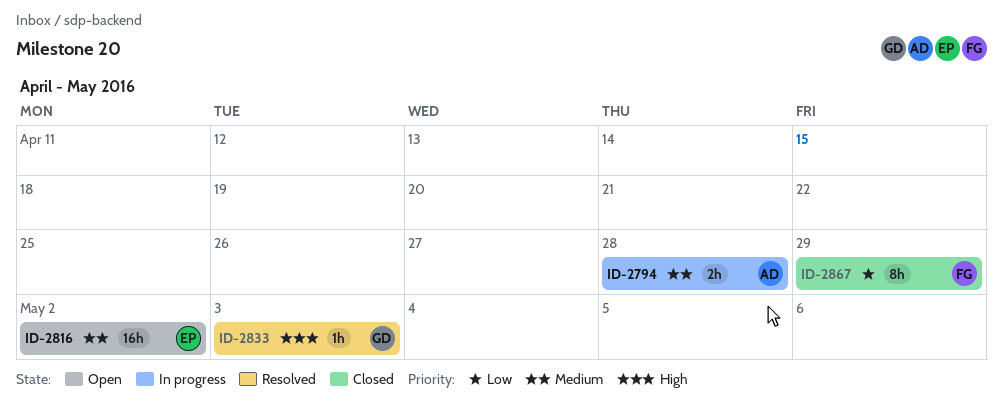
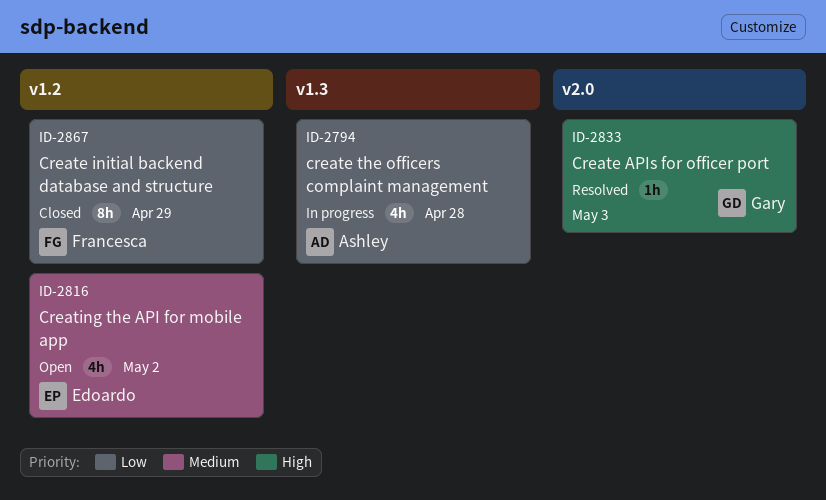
ID-2794, priority: Medium -> Low
ID-2794, estimate: 2h -> 4h
ID-2816, estimate: 16h -> 4h

